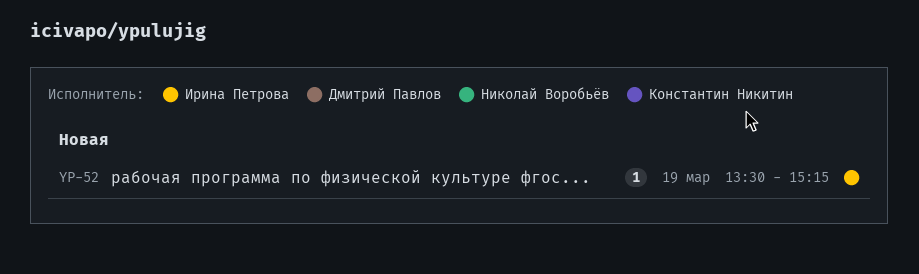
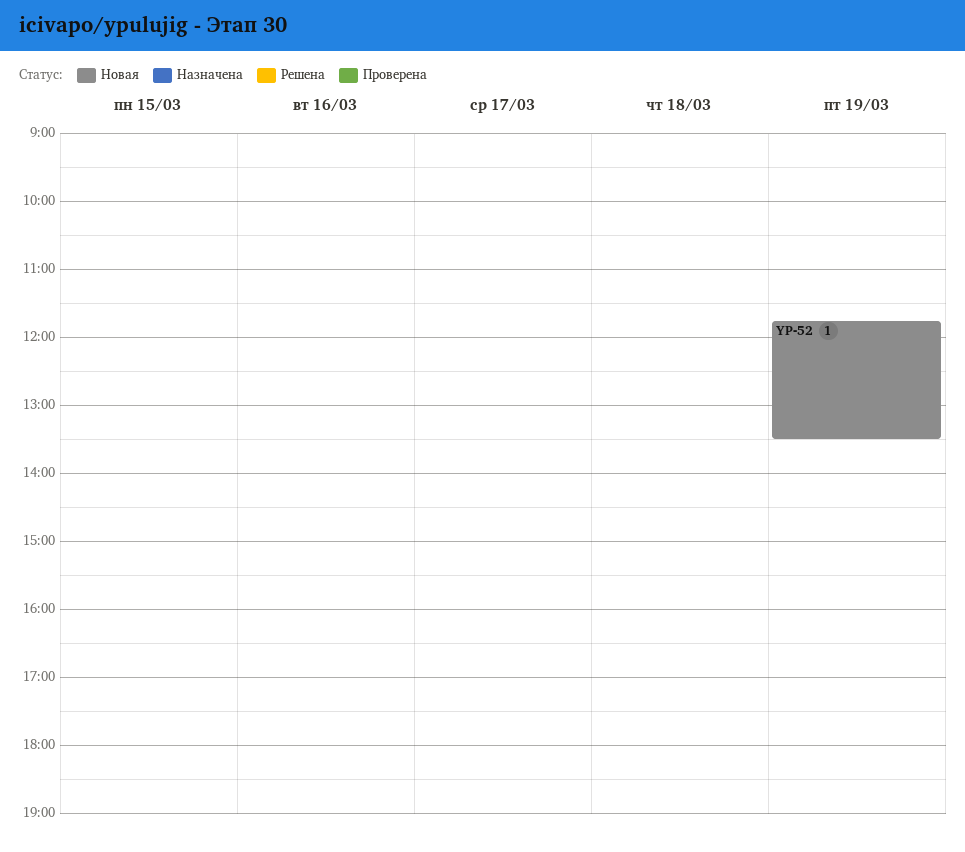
YP-52, begins: 13:30 -> 11:45
YP-52, ends: 15:15 -> 13:30

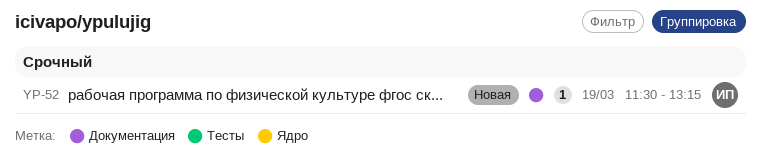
YP-52, begins: 11:45 -> 11:30
YP-52, ends: 13:30 -> 13:15

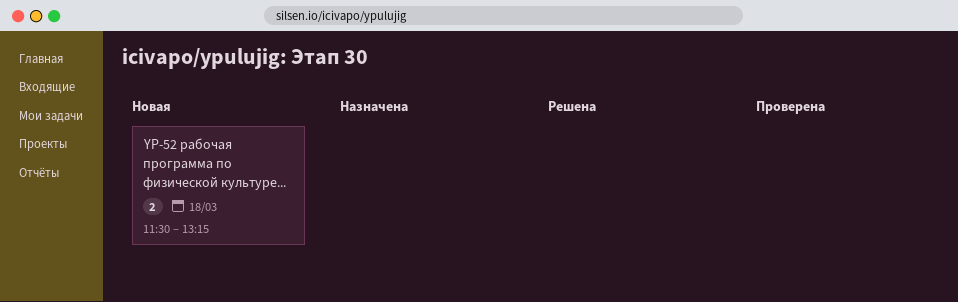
YP-52, estimate: 1 -> 2
YP-52, day: Mar 19 -> Mar 18

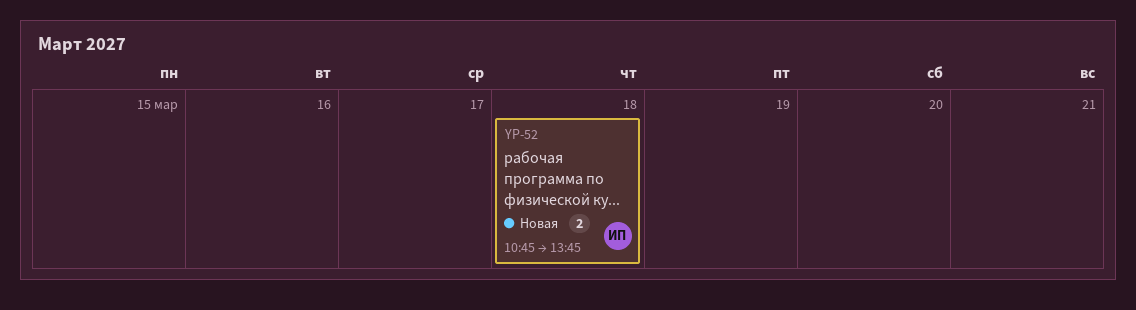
YP-52, begins: 11:30 -> 10:45
YP-52, ends: 13:15 -> 13:45

